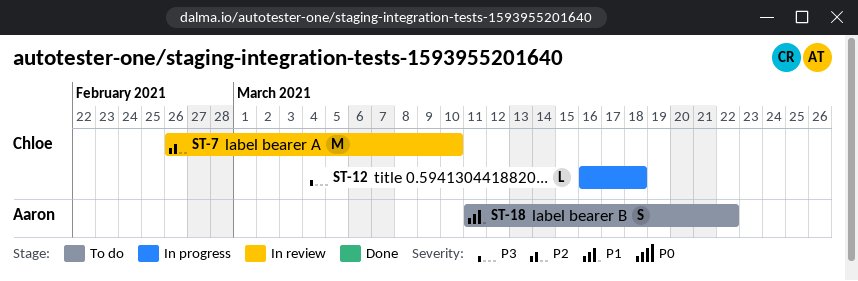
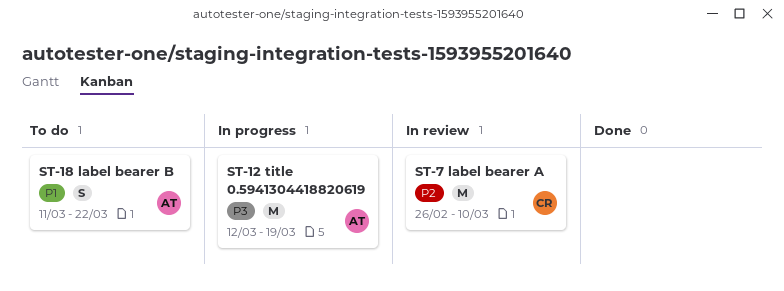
ST-12, owner: Chloe -> Aaron
ST-12, estimate: L -> M
ST-12, start: Mar 16 -> Mar 12
ST-12, due: Mar 18 -> Mar 19

